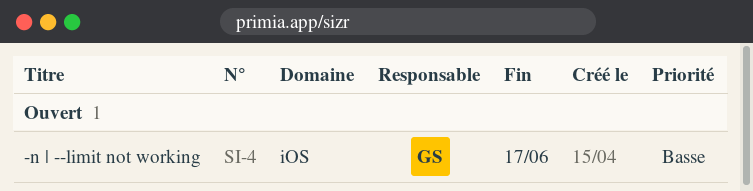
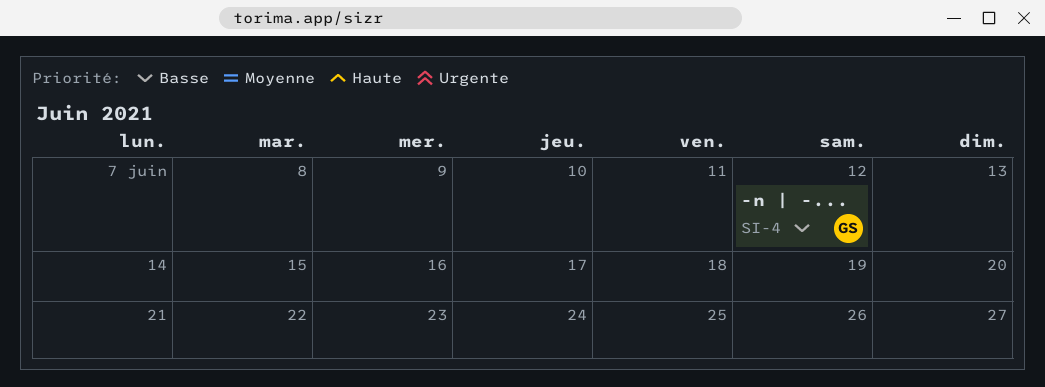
SI-4, due: Jun 17 -> Jun 12

